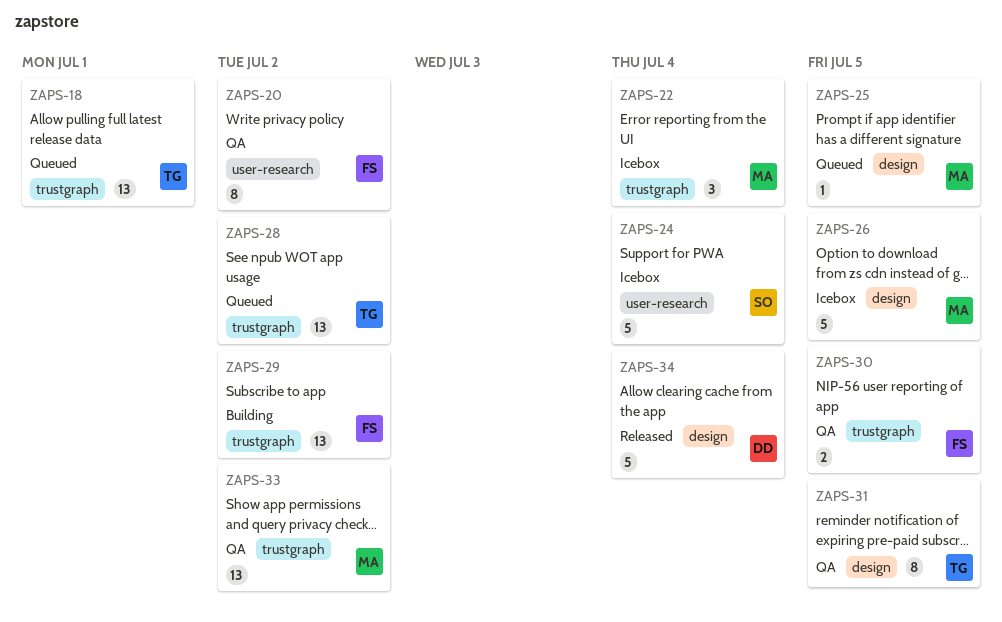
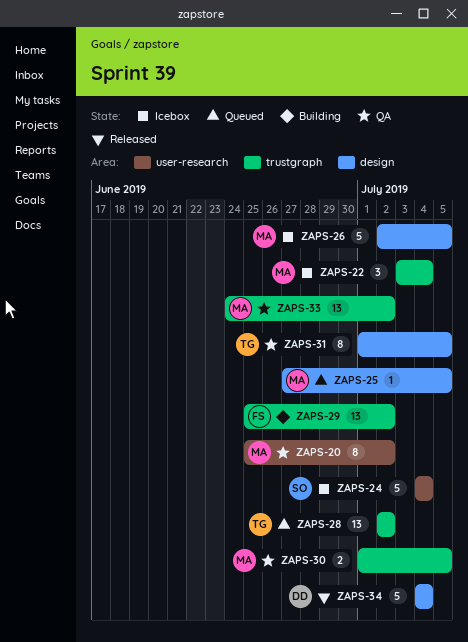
ZAPS-18: present -> none
ZAPS-20, owner: FS -> MA
ZAPS-30, owner: FS -> MA

